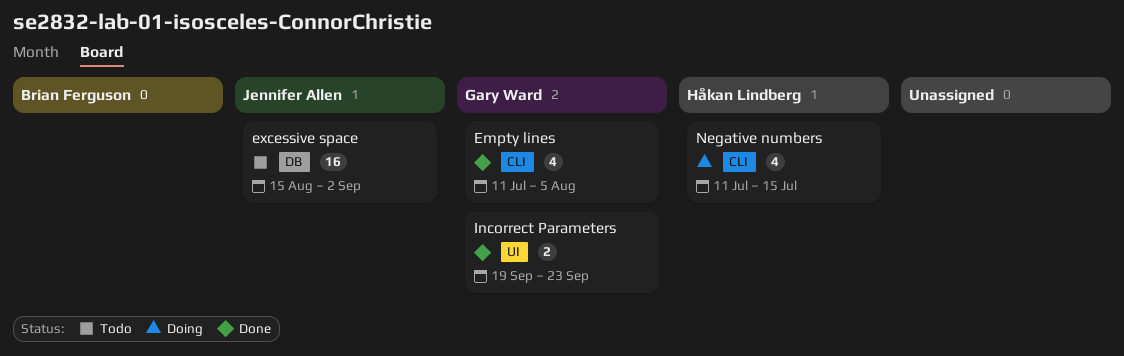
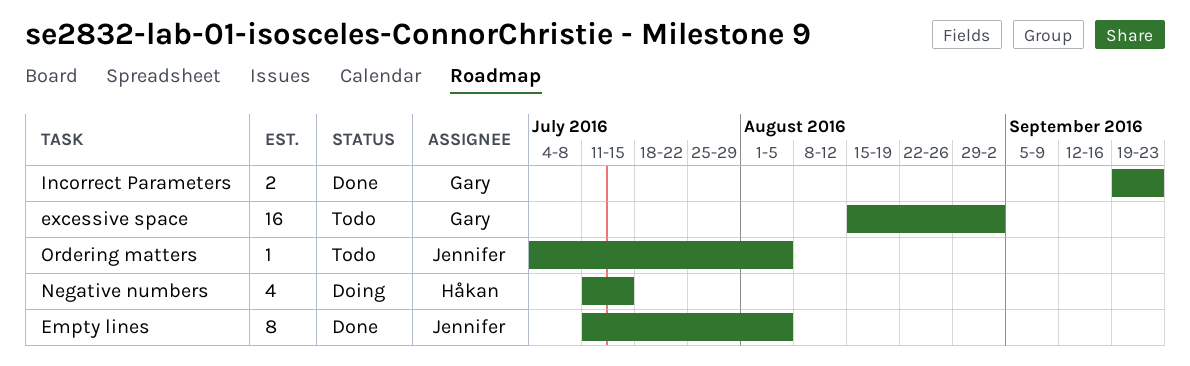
Empty lines, owner: Gary Ward -> Jennifer Allen
Empty lines, estimate: 4 -> 8
excessive space, owner: Jennifer Allen -> Gary Ward
Ordering matters: none -> present

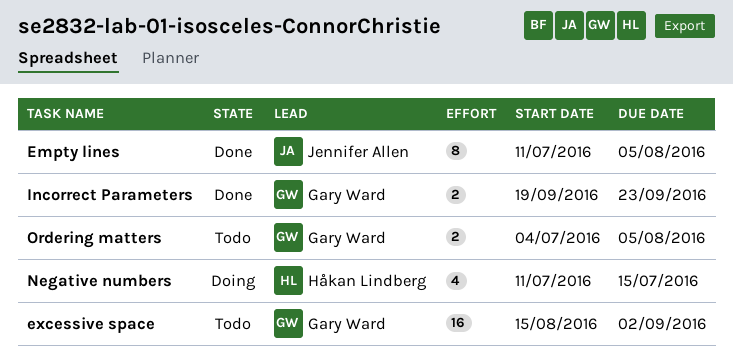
Ordering matters, owner: Jennifer Allen -> Gary Ward
Ordering matters, estimate: 1 -> 2

